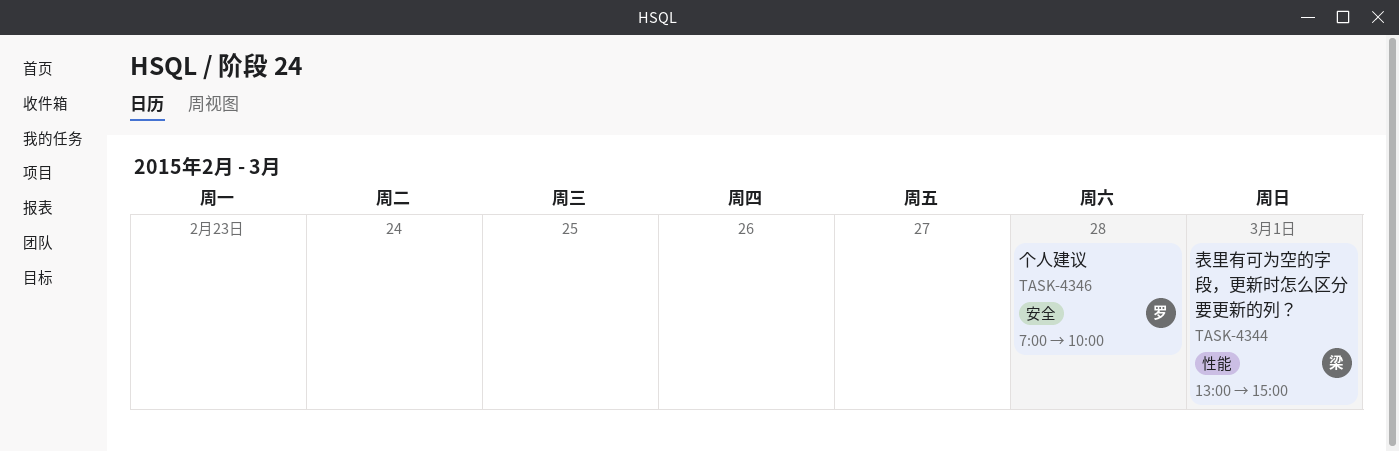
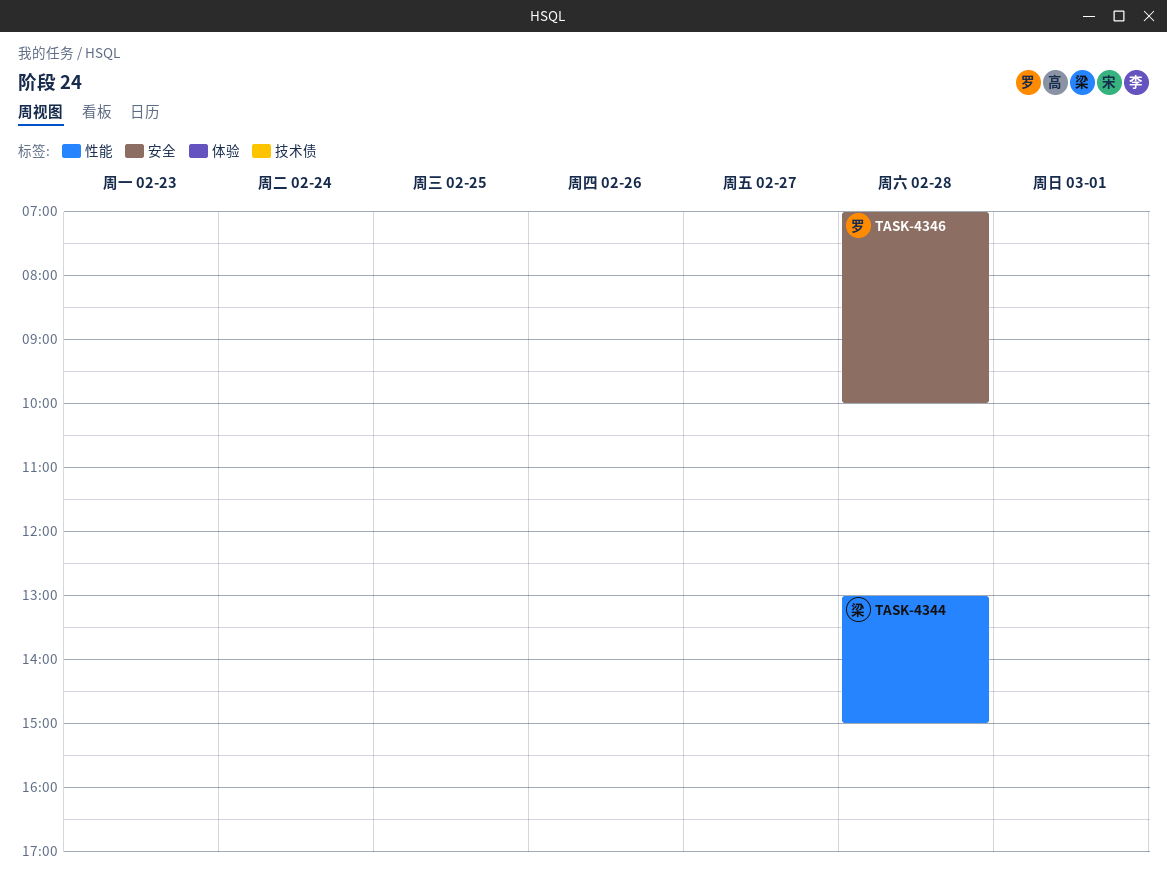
TASK-4344, day: Mar 1 -> Feb 28

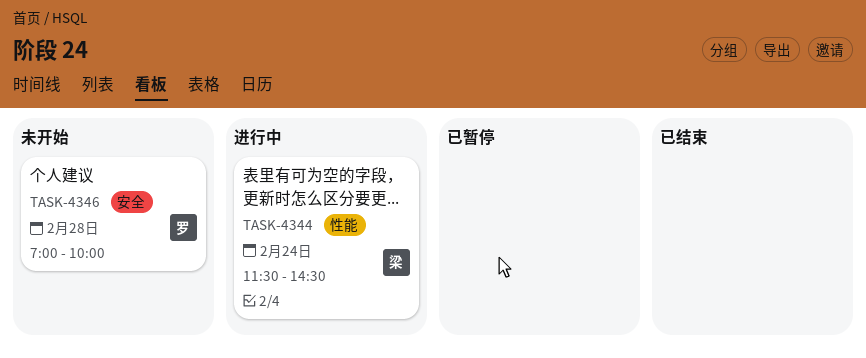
TASK-4344, day: Feb 28 -> Feb 24
TASK-4344, begins: 13:00 -> 11:30
TASK-4344, ends: 15:00 -> 14:30

